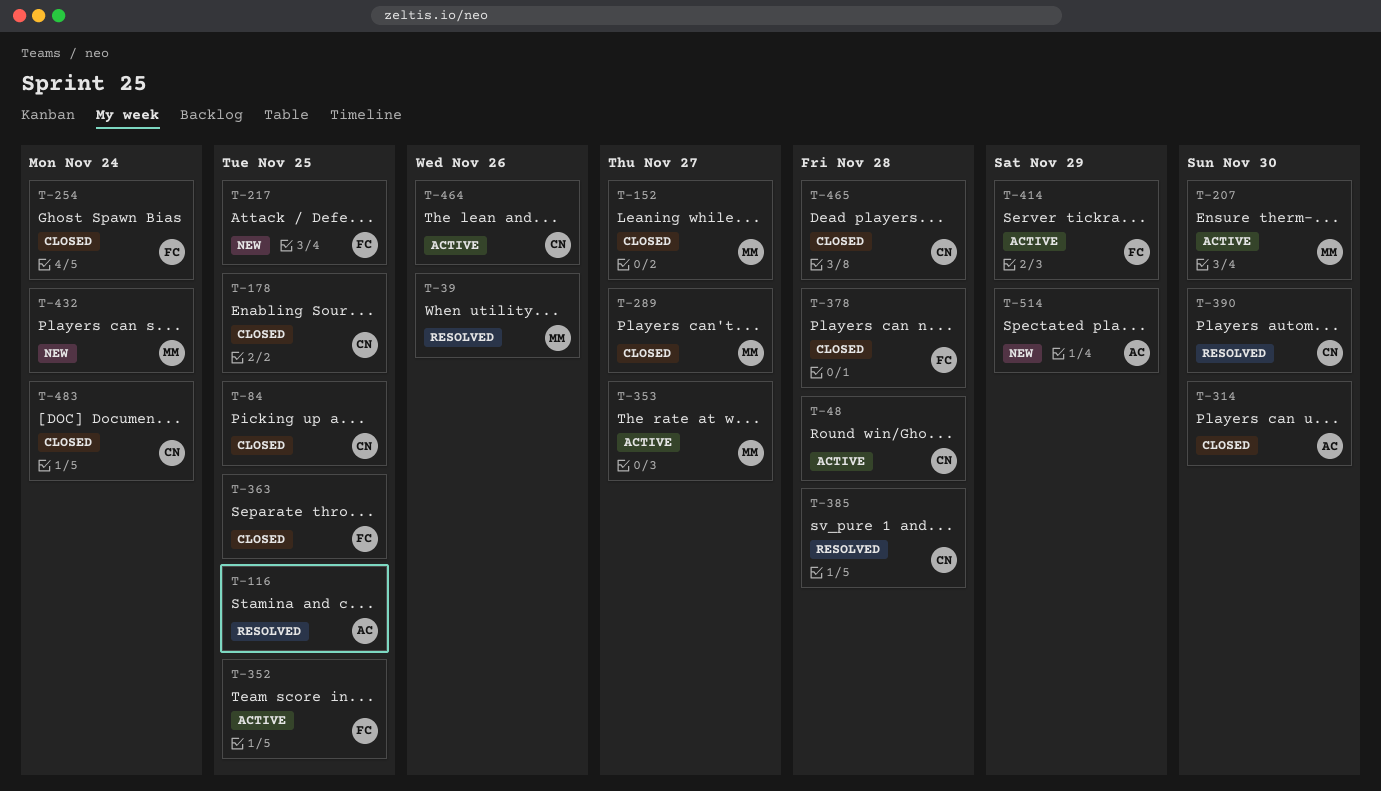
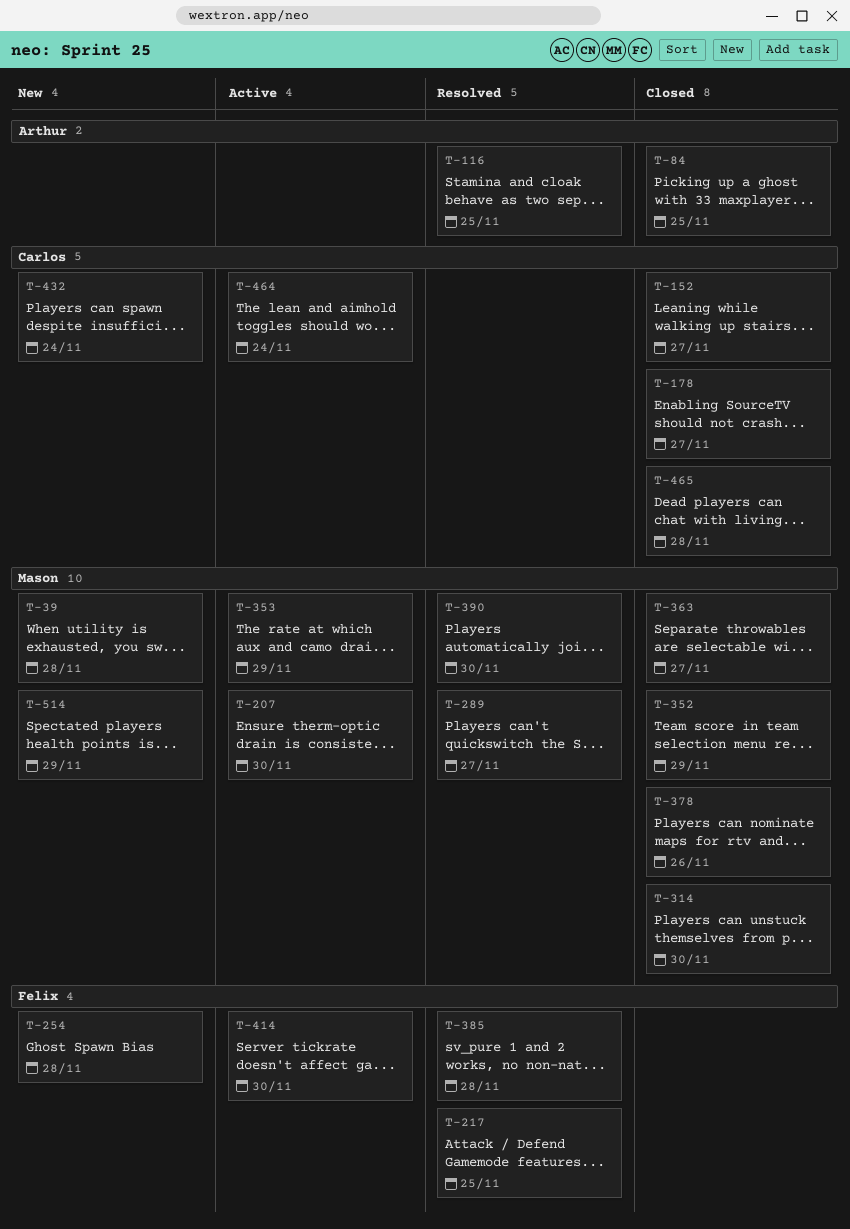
T-39, status: Resolved -> New
T-39, due: Nov 26 -> Nov 28
T-48: present -> none
T-84, owner: Carlos -> Arthur
T-152, owner: Mason -> Carlos
T-178, due: Nov 25 -> Nov 27
T-217, status: New -> Resolved
T-254, status: Closed -> New
T-254, due: Nov 24 -> Nov 28
T-289, status: Closed -> Resolved
T-314, owner: Arthur -> Mason
T-352, status: Active -> Closed
T-352, owner: Felix -> Mason
T-352, due: Nov 25 -> Nov 29
T-353, due: Nov 27 -> Nov 29
T-363, owner: Felix -> Mason
T-363, due: Nov 25 -> Nov 27
T-378, owner: Felix -> Mason
T-378, due: Nov 28 -> Nov 26
T-385, owner: Carlos -> Felix
T-390, owner: Carlos -> Mason
T-414, due: Nov 29 -> Nov 30
T-432, owner: Mason -> Carlos
T-464, due: Nov 26 -> Nov 24
T-483: present -> none
T-514, owner: Arthur -> Mason

